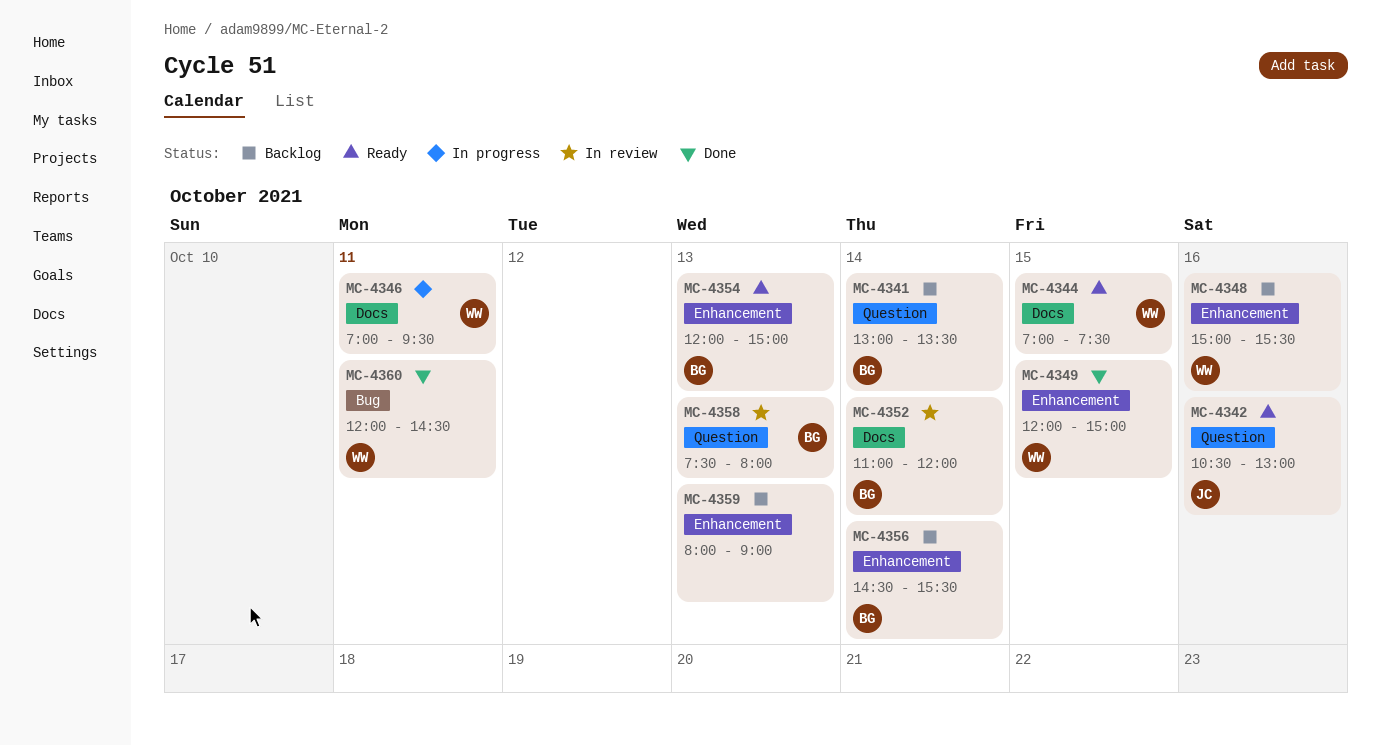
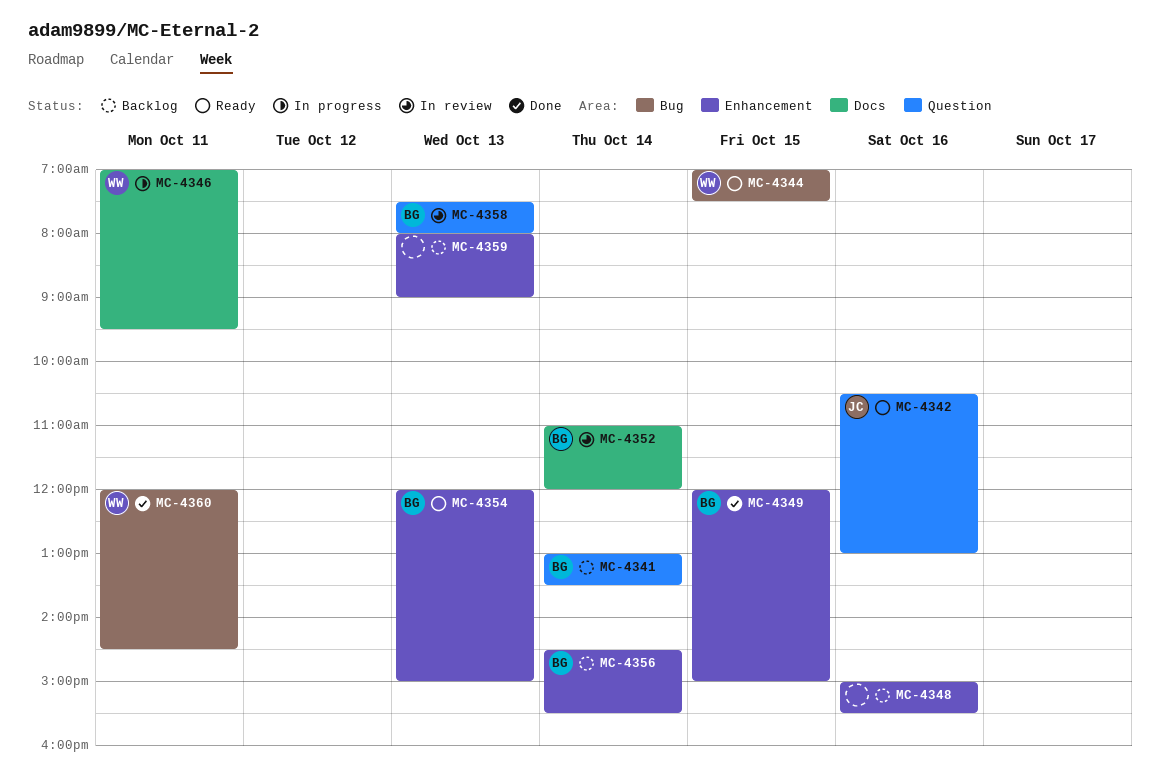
MC-4344, label: Docs -> Bug
MC-4348, owner: WW -> none
MC-4349, owner: WW -> BG

